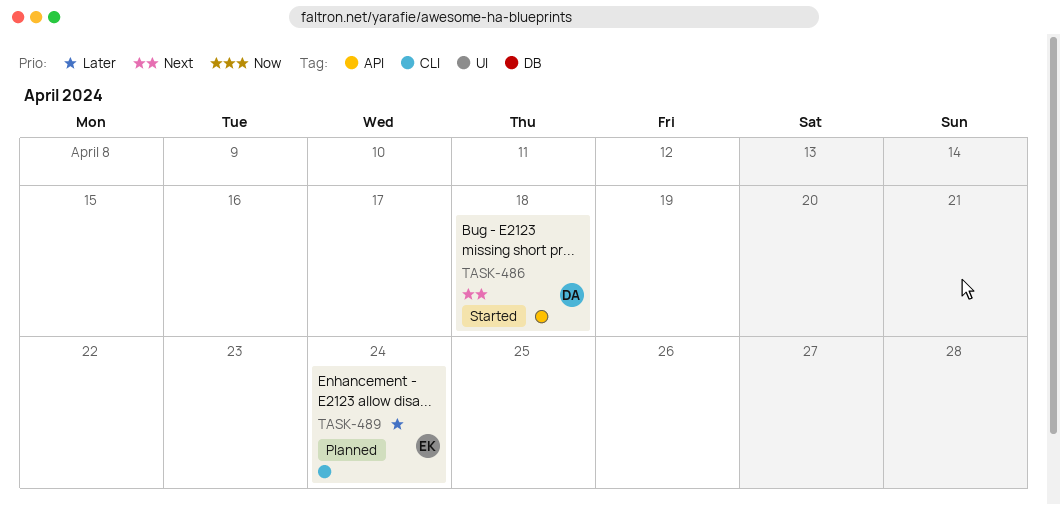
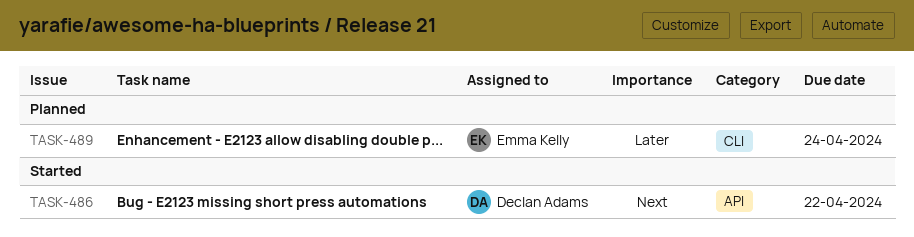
TASK-486, due: Apr 18 -> Apr 22

